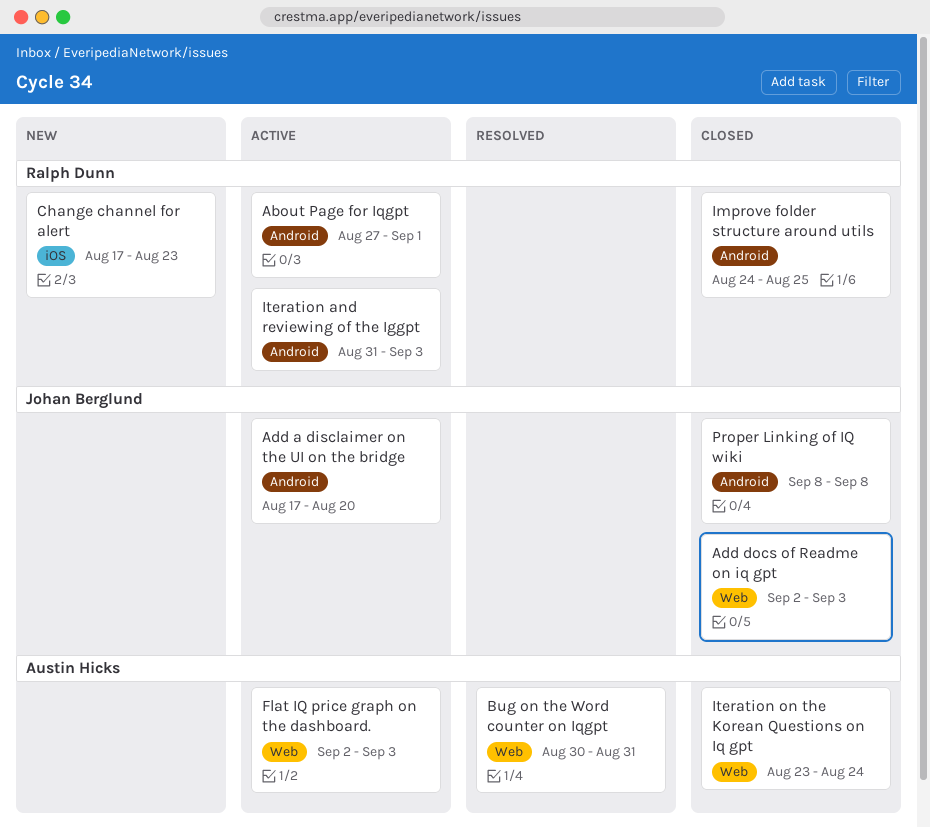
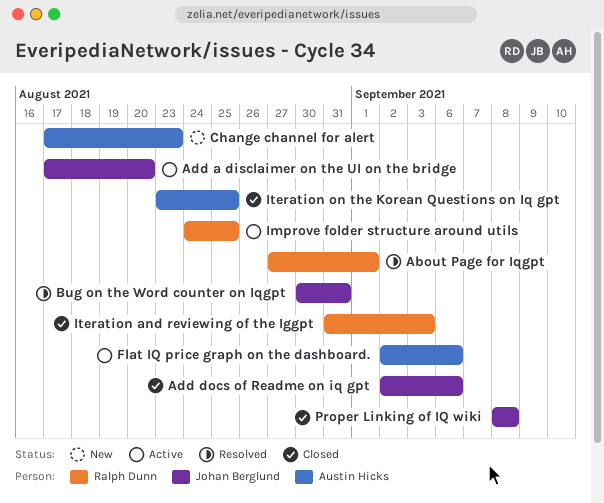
About Page for Iqgpt, status: Active -> Resolved
Add docs of Readme on iq gpt, due: Sep 3 -> Sep 6
Bug on the Word counter on Iqgpt, owner: Austin Hicks -> Johan Berglund
Change channel for alert, owner: Ralph Dunn -> Austin Hicks
Flat IQ price graph on the dashboard., due: Sep 3 -> Sep 6
Improve folder structure around utils, status: Closed -> Active
Iteration and reviewing of the Iggpt, status: Active -> Closed
Iteration on the Korean Questions on Iq gpt, due: Aug 24 -> Aug 25

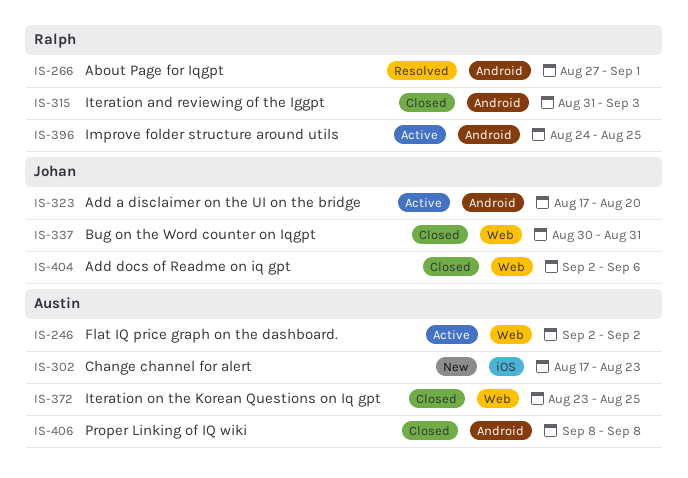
Bug on the Word counter on Iqgpt, status: Resolved -> Closed
Flat IQ price graph on the dashboard., due: Sep 6 -> Sep 2
Proper Linking of IQ wiki, owner: Johan Berglund -> Austin Hicks

